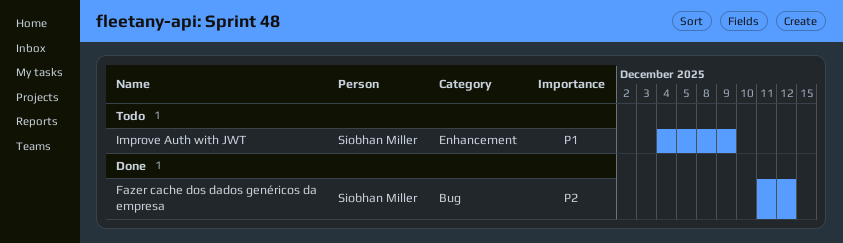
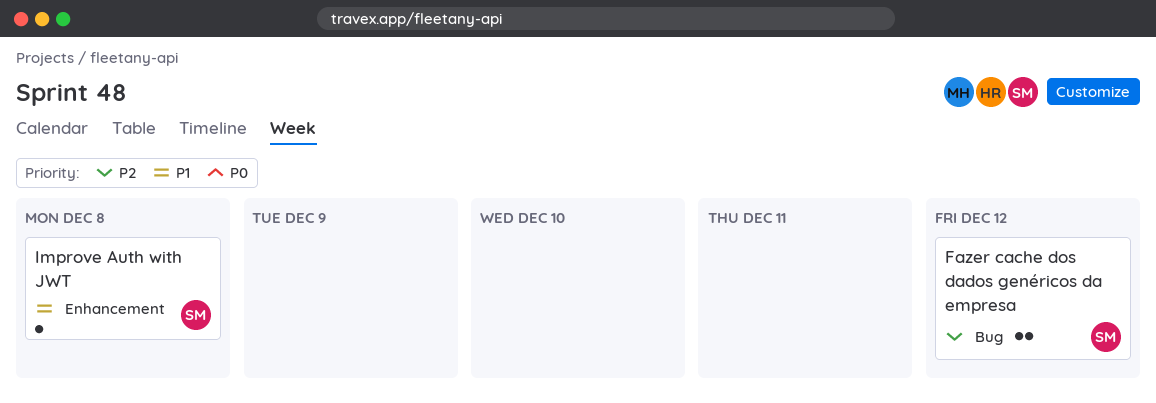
Improve Auth with JWT, due: Dec 9 -> Dec 8

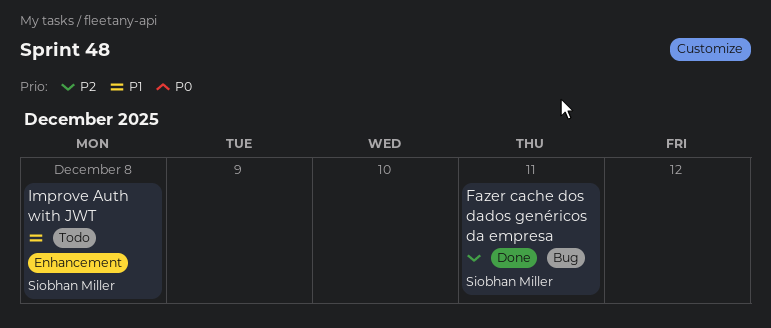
Fazer cache dos dados genéricos da empresa, due: Dec 12 -> Dec 11

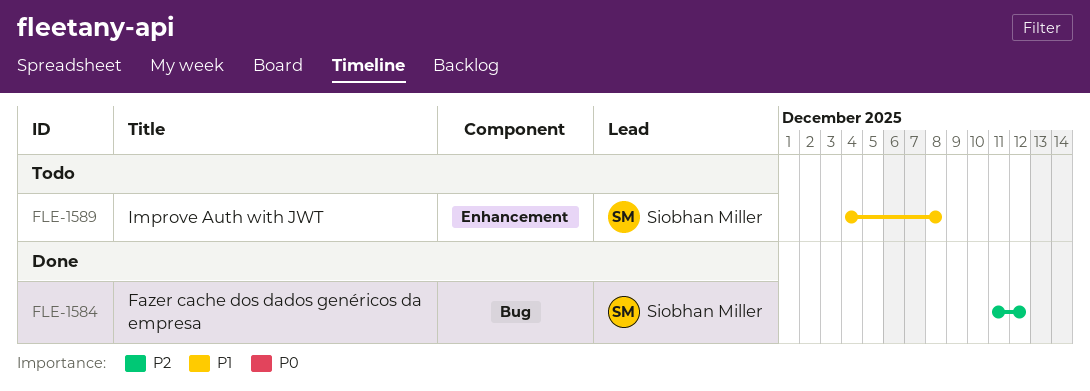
Fazer cache dos dados genéricos da empresa, due: Dec 11 -> Dec 12

